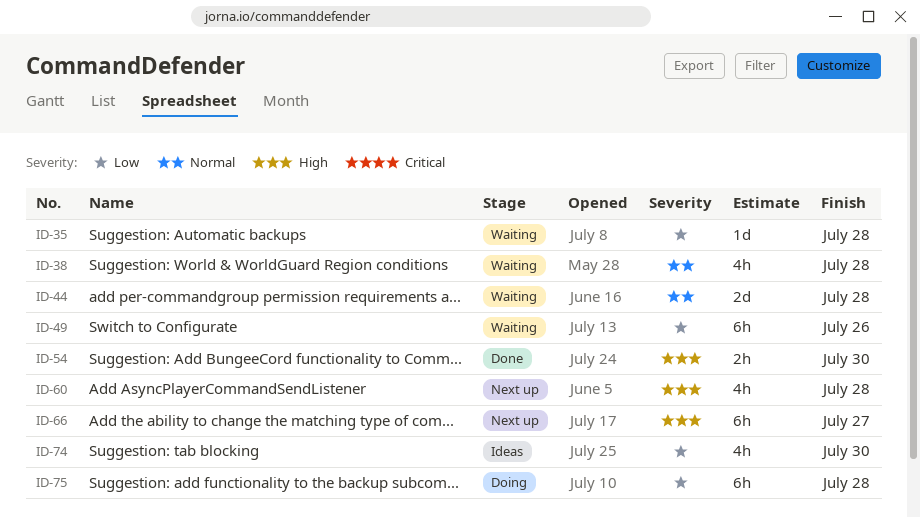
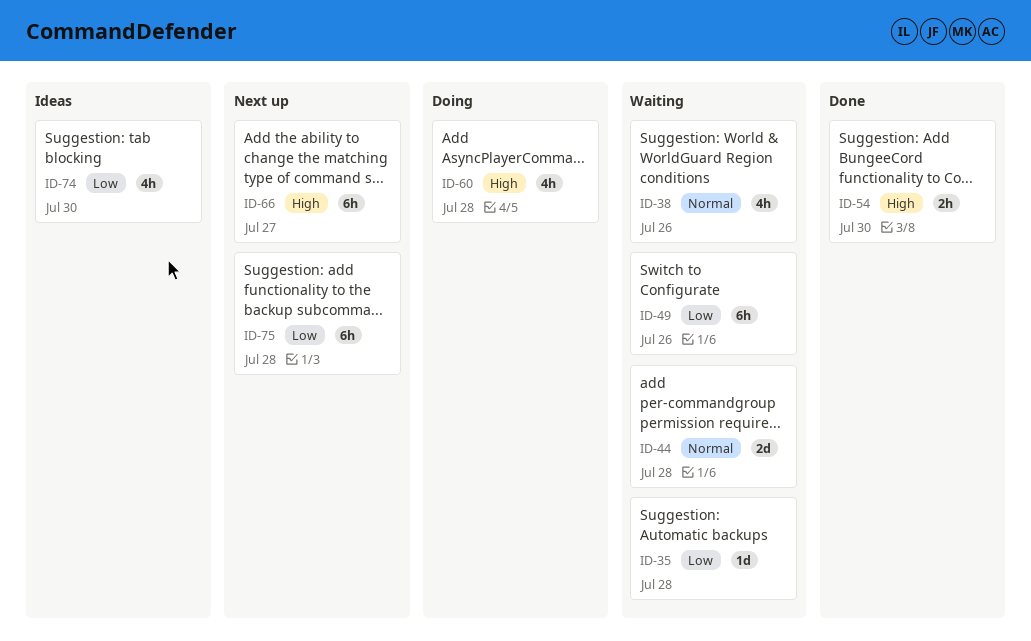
ID-38, due: Jul 28 -> Jul 26
ID-60, status: Next up -> Doing
ID-75, status: Doing -> Next up

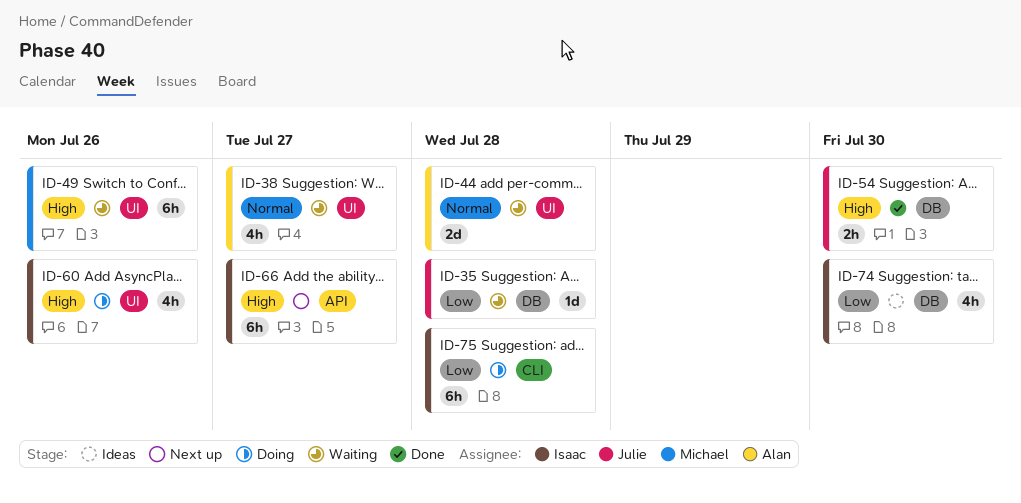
ID-38, due: Jul 26 -> Jul 27
ID-49, priority: Low -> High
ID-60, due: Jul 28 -> Jul 26
ID-75, status: Next up -> Doing

